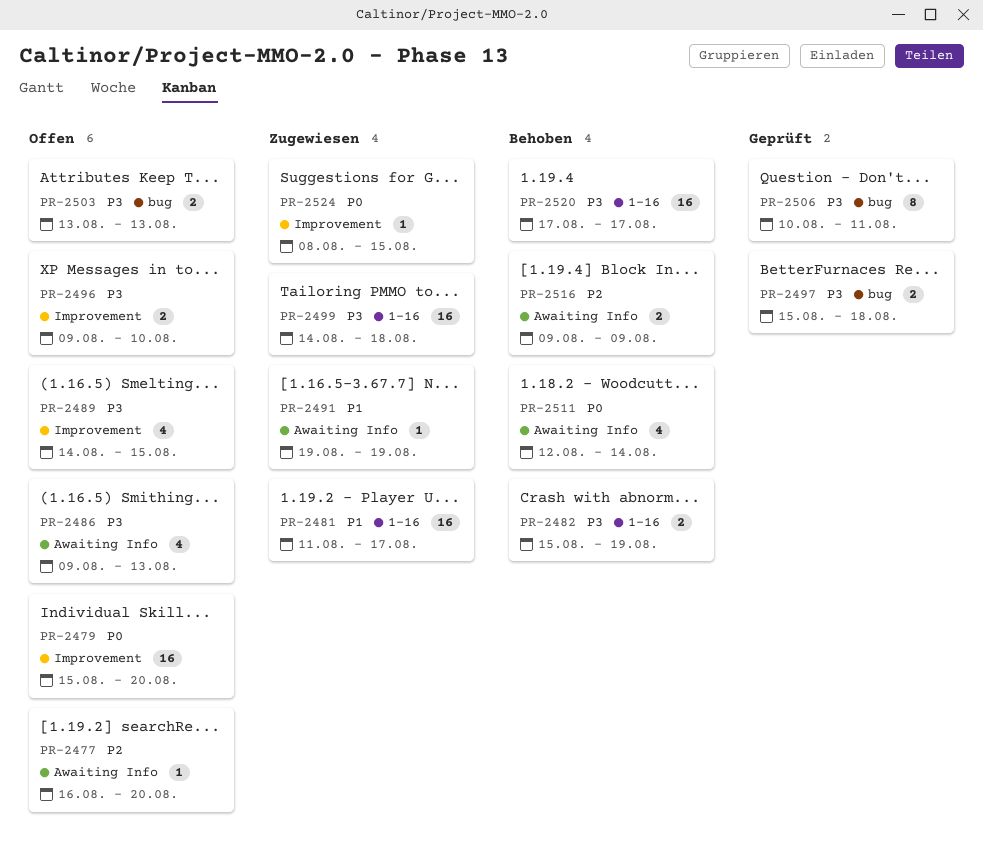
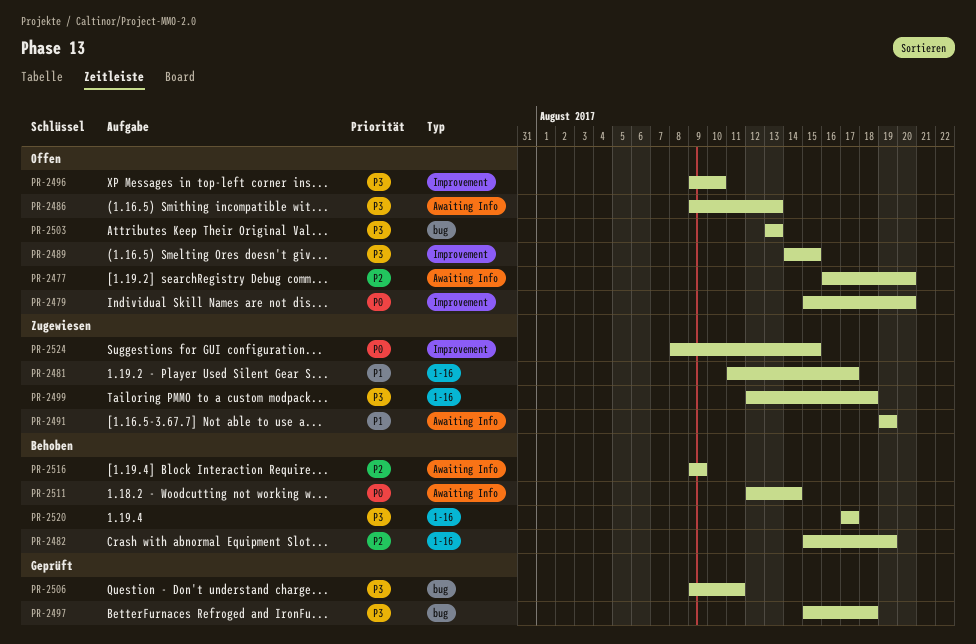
PR-2482, priority: P3 -> P2
PR-2499, start: Aug 14 -> Aug 12
PR-2506, start: Aug 10 -> Aug 9

